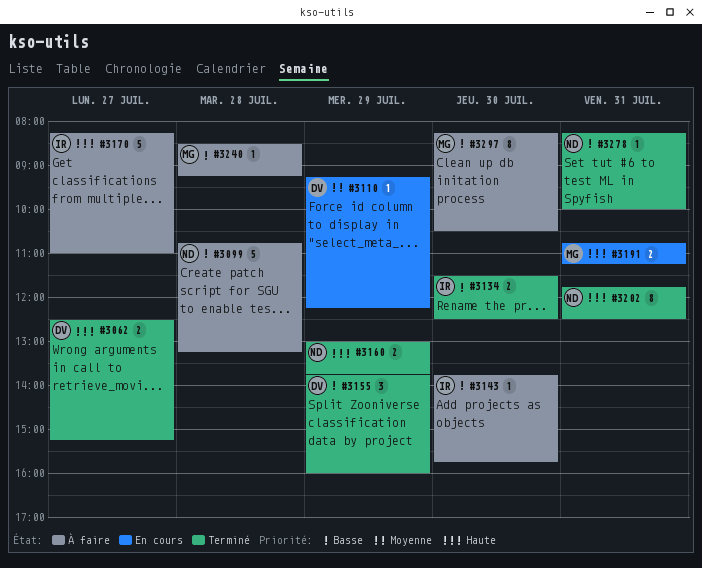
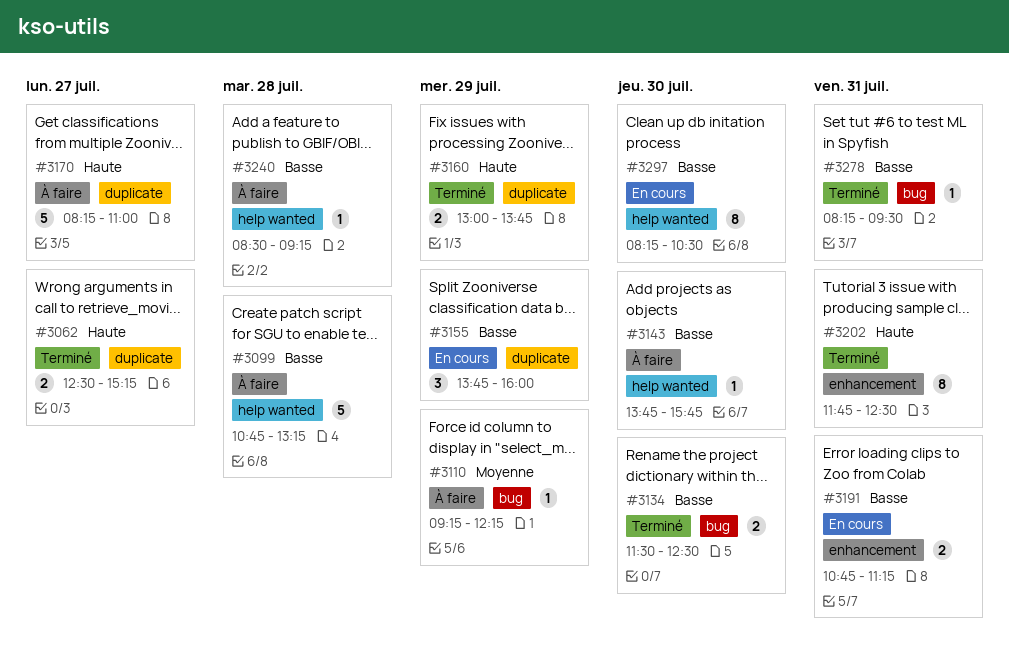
#3110, status: En cours -> À faire
#3155, status: Terminé -> En cours
#3191, priority: Haute -> Basse
#3278, ends: 10:00 -> 09:30
#3297, status: À faire -> En cours

